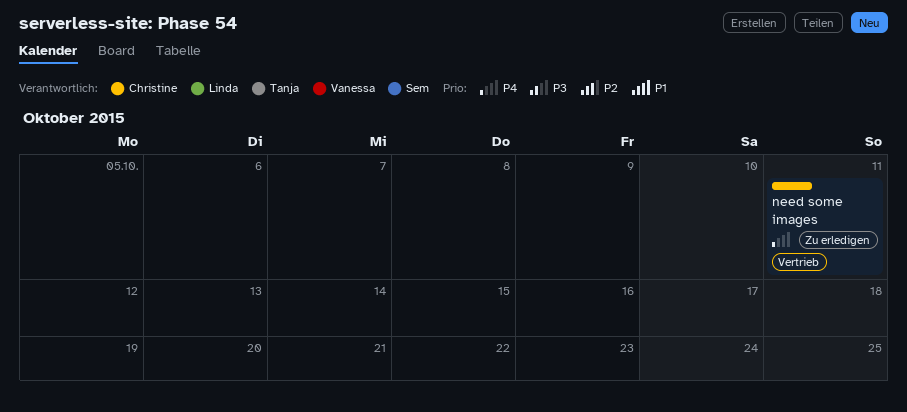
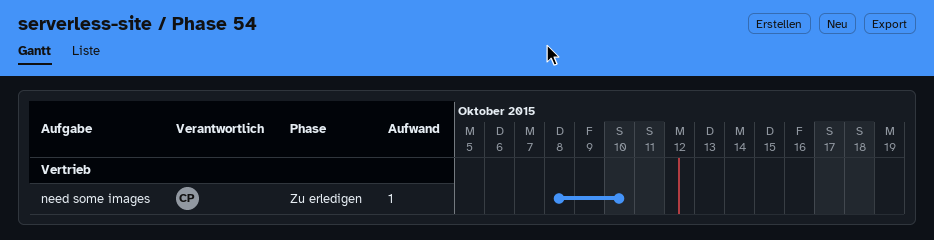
need some images, due: Oct 11 -> Oct 10

